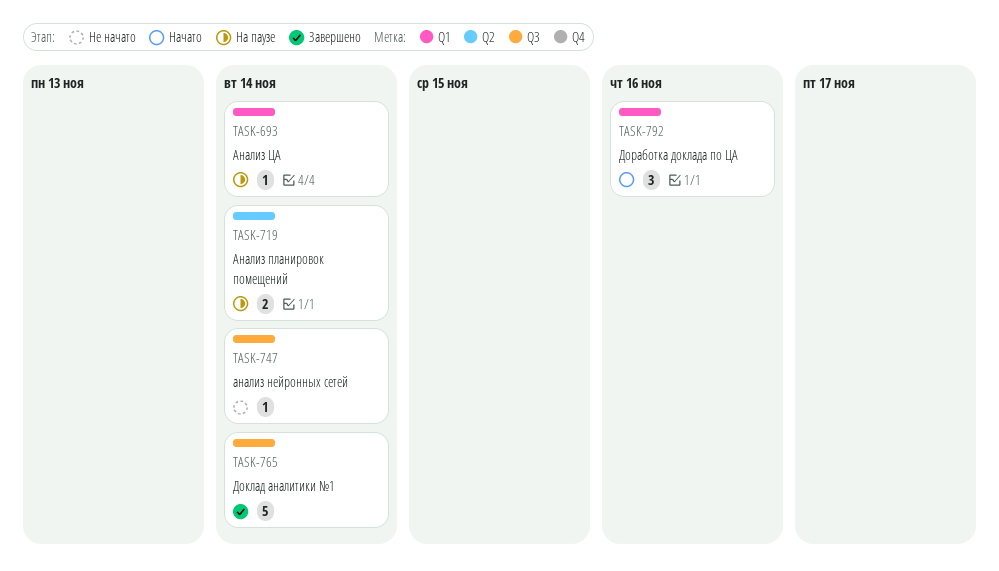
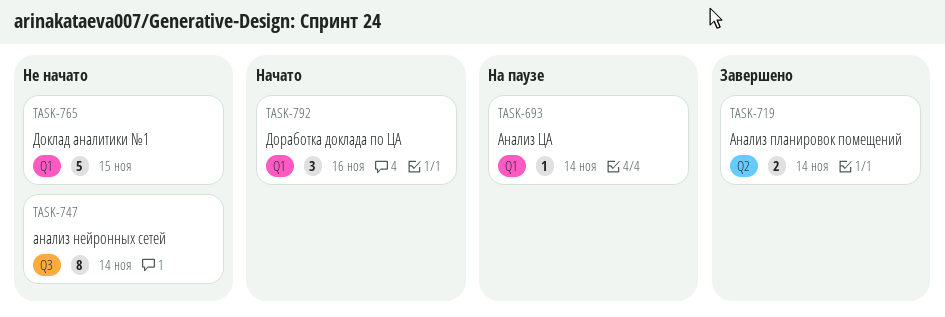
TASK-719, status: На паузе -> Завершено
TASK-747, estimate: 1 -> 8
TASK-765, status: Завершено -> Не начато
TASK-765, label: Q3 -> Q1
TASK-765, due: Nov 14 -> Nov 15

